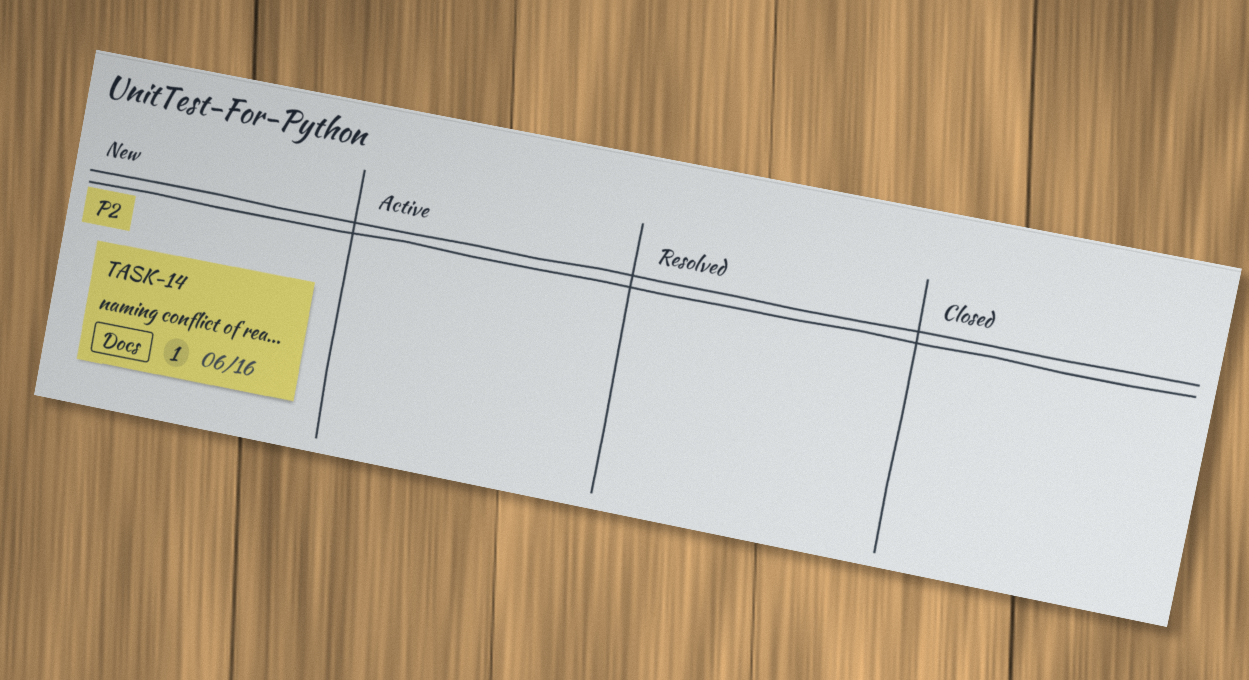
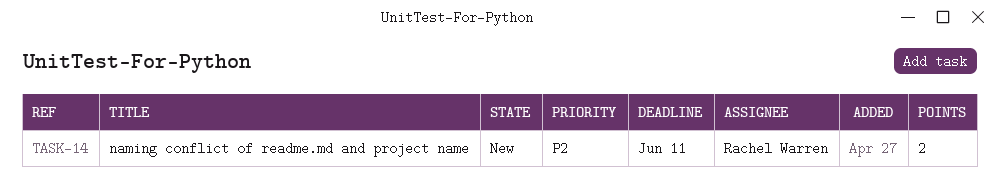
TASK-14, estimate: 1 -> 2
TASK-14, due: Jun 16 -> Jun 11

